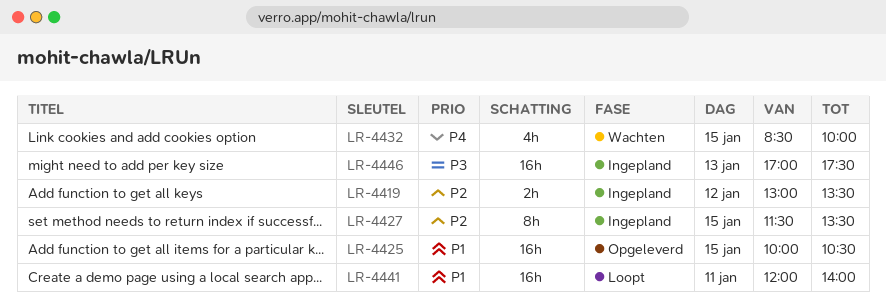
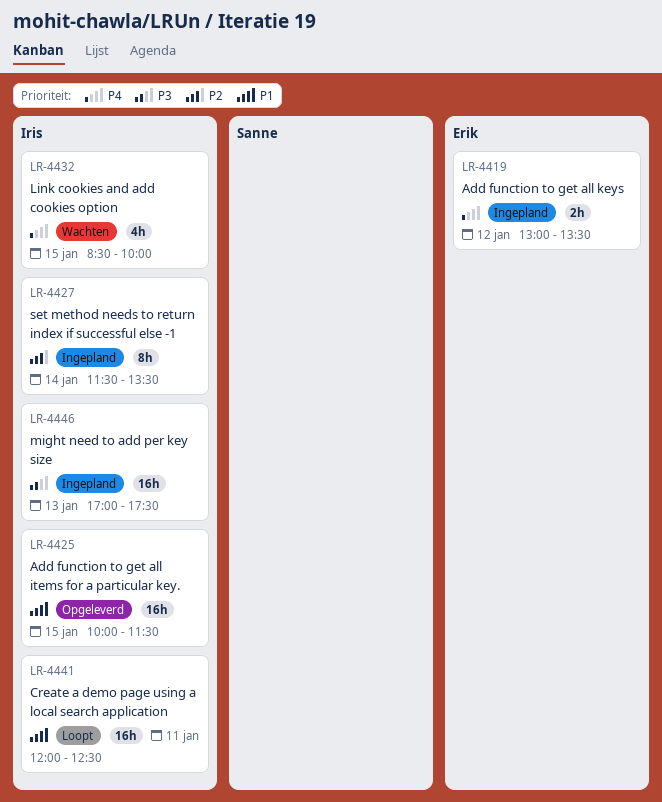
LR-4419, priority: P2 -> P4
LR-4425, ends: 10:30 -> 11:30
LR-4427, day: Jan 15 -> Jan 14
LR-4441, ends: 14:00 -> 12:30

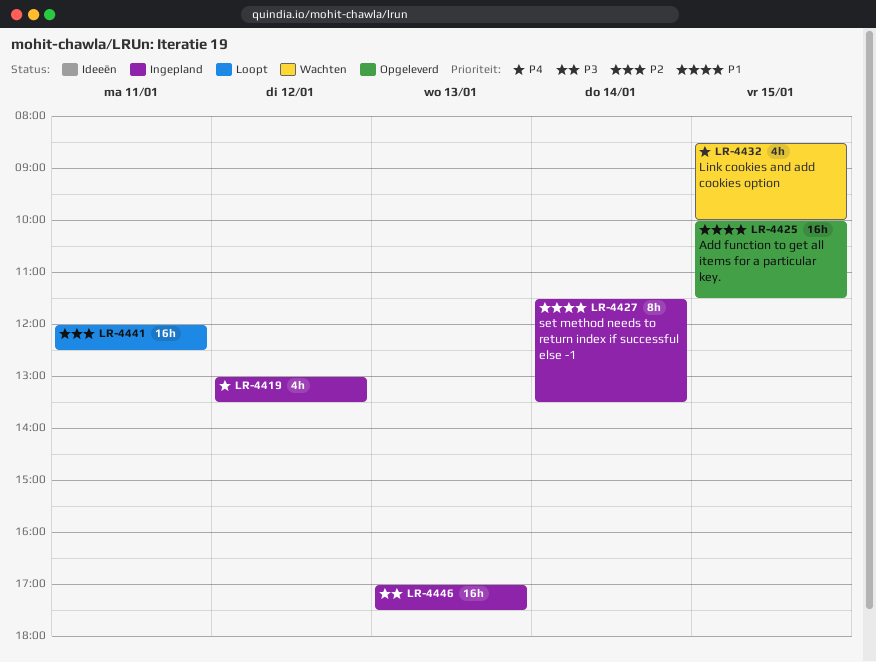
LR-4419, estimate: 2h -> 4h
LR-4427, priority: P2 -> P1
LR-4441, priority: P1 -> P2

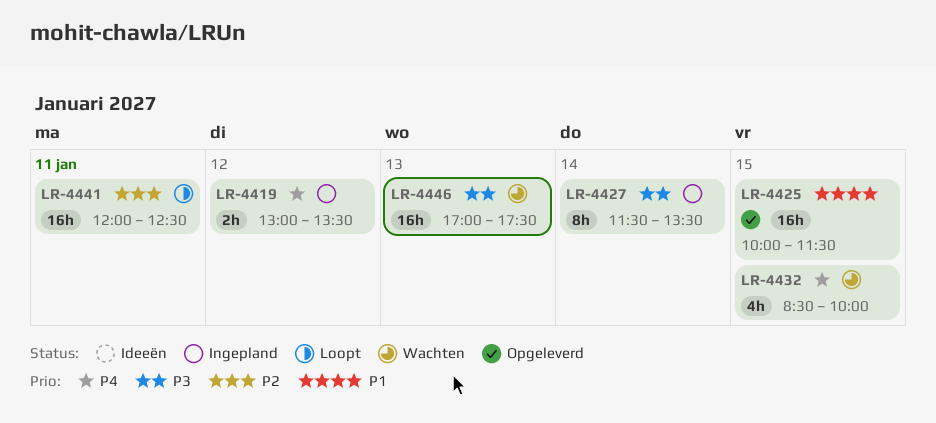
LR-4419, estimate: 4h -> 2h
LR-4427, priority: P1 -> P3
LR-4446, status: Ingepland -> Wachten

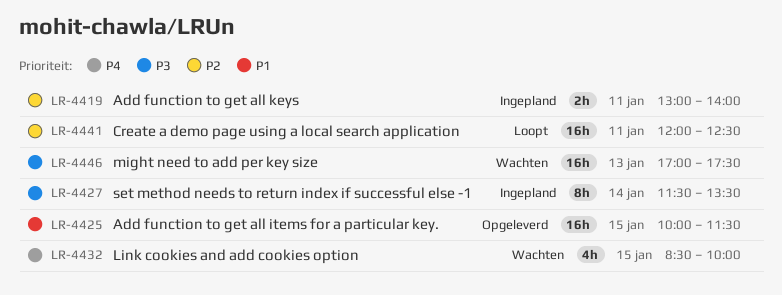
LR-4419, priority: P4 -> P2
LR-4419, day: Jan 12 -> Jan 11
LR-4419, ends: 13:30 -> 14:00

